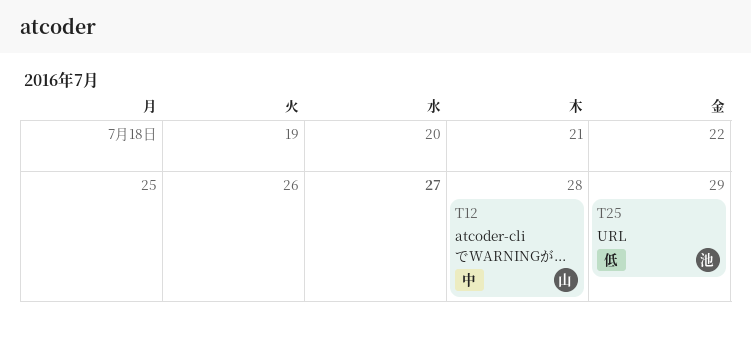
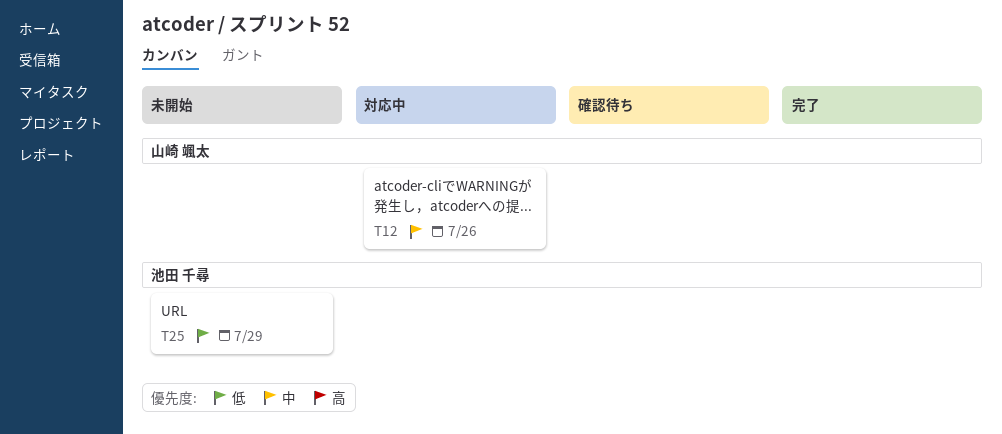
T12, due: Jul 28 -> Jul 26

